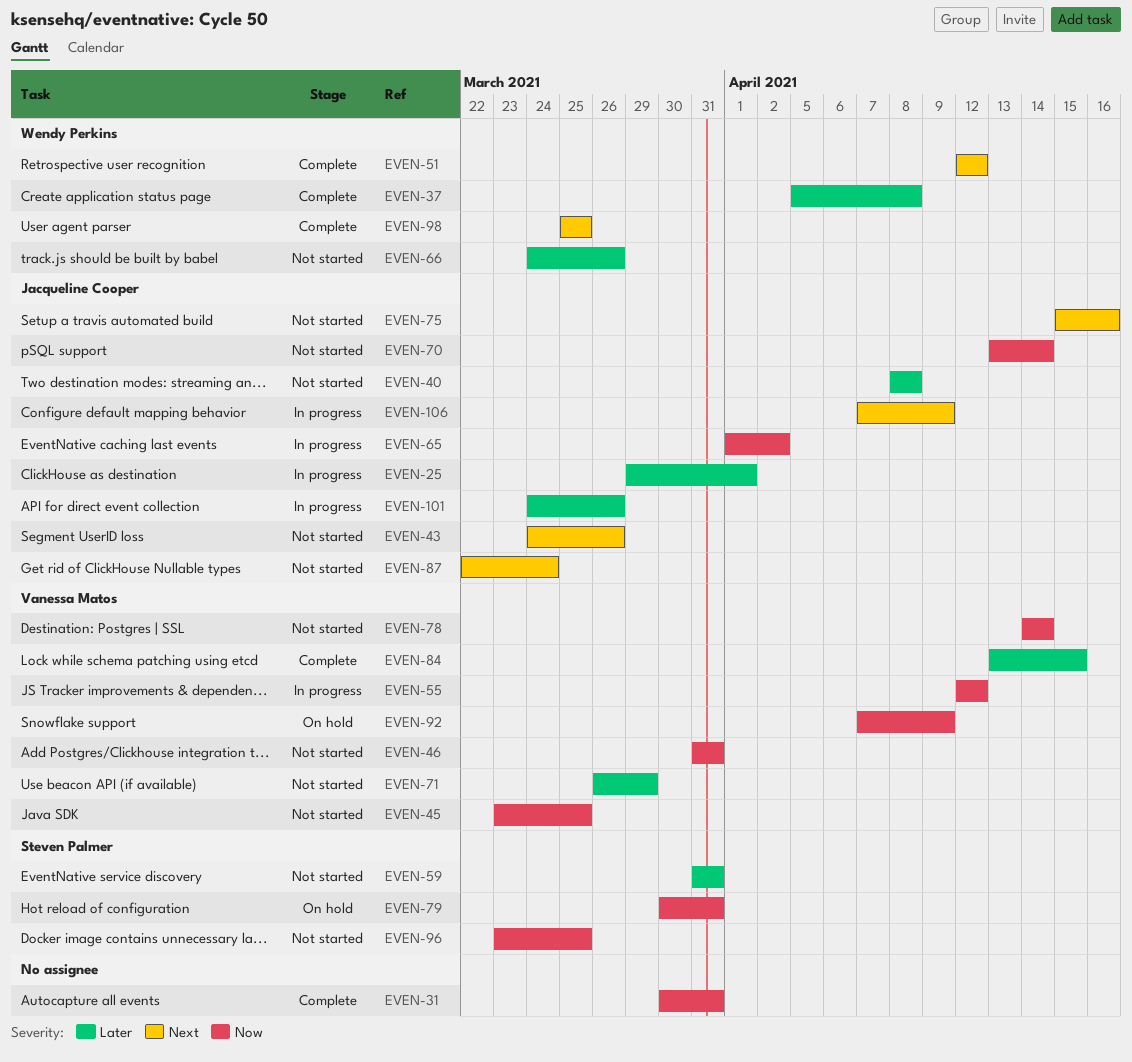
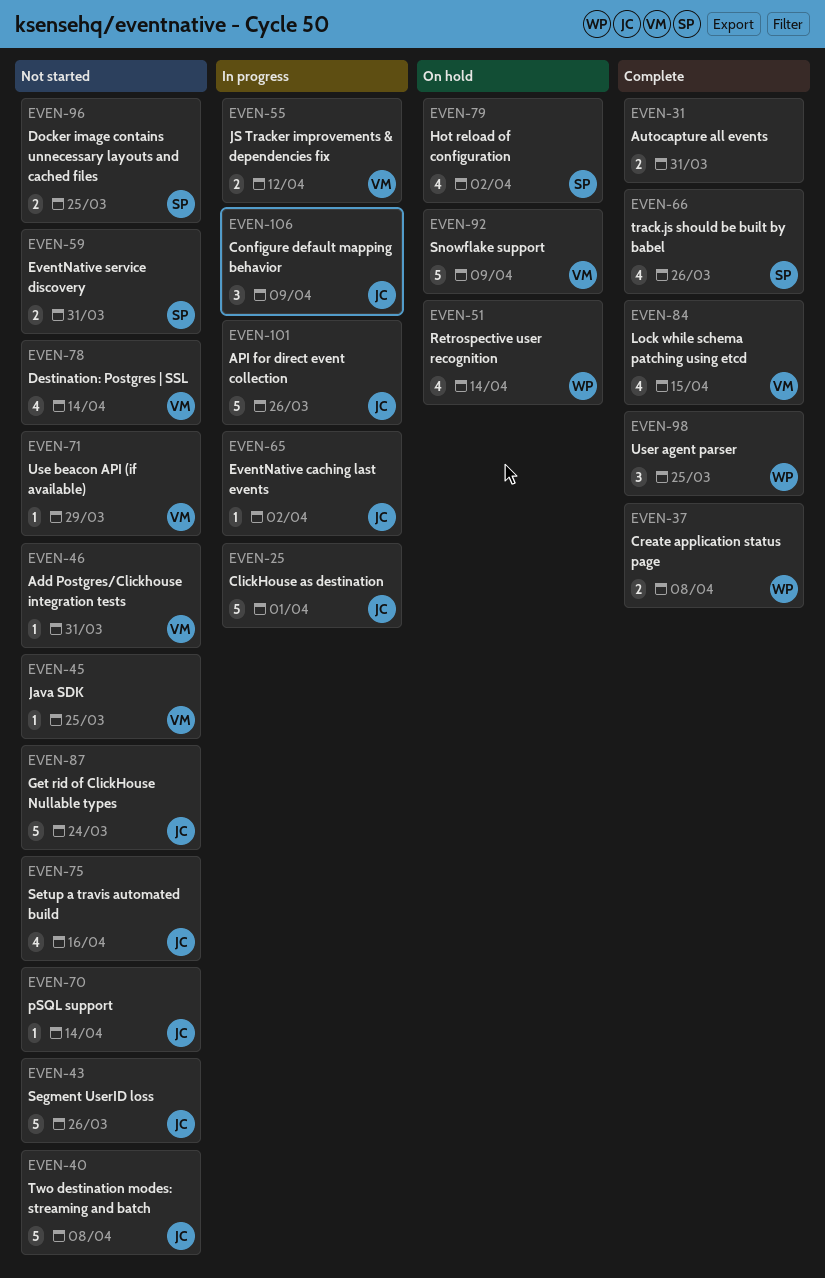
EVEN-51, status: Complete -> On hold
EVEN-51, due: Apr 12 -> Apr 14
EVEN-66, status: Not started -> Complete
EVEN-66, owner: Wendy Perkins -> Steven Palmer
EVEN-79, due: Mar 31 -> Apr 2

